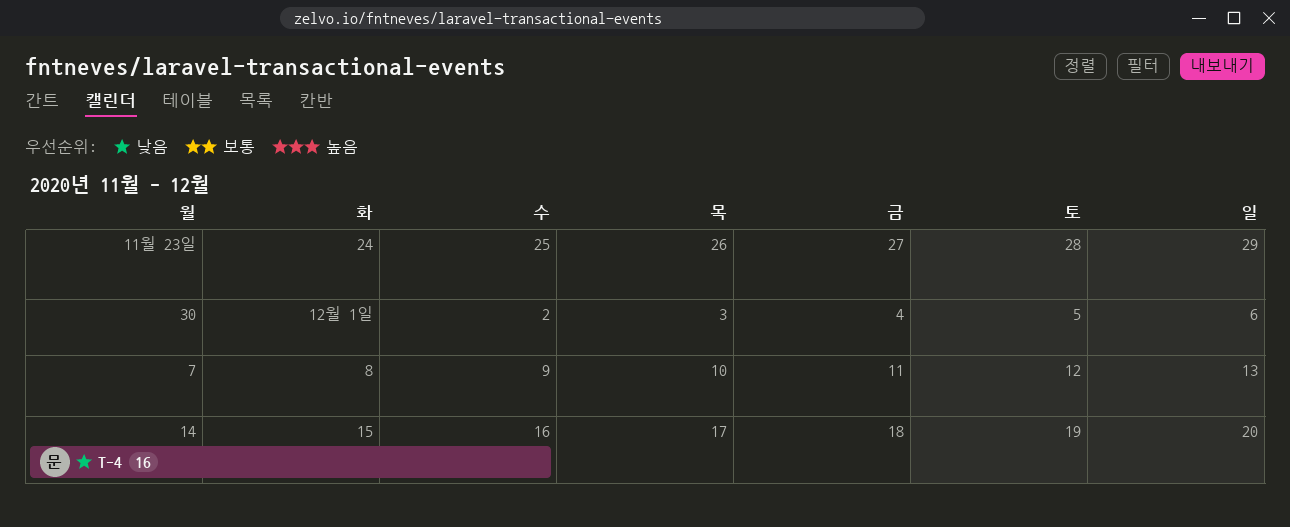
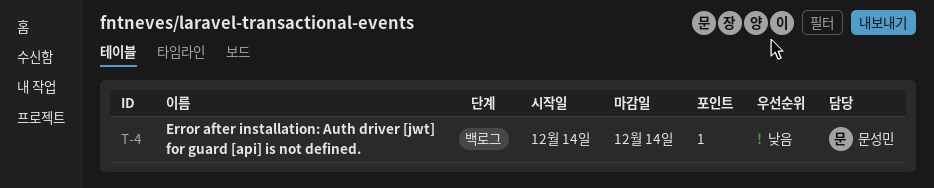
T-4, estimate: 16 -> 1
T-4, due: Dec 16 -> Dec 14

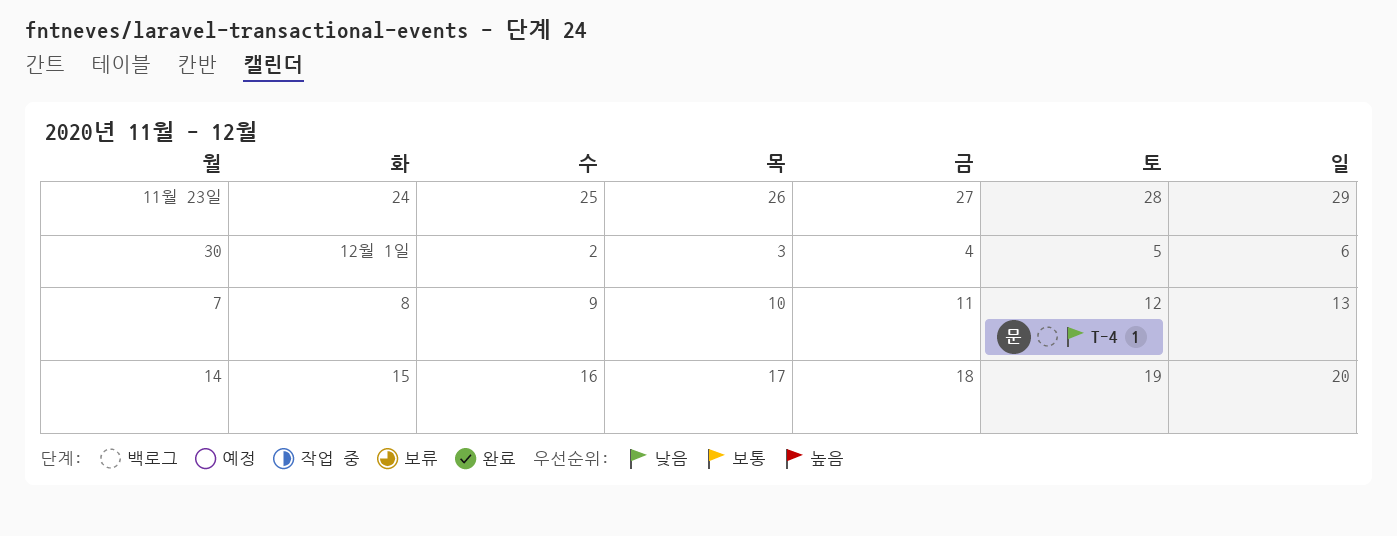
T-4, start: Dec 14 -> Dec 12
T-4, due: Dec 14 -> Dec 12

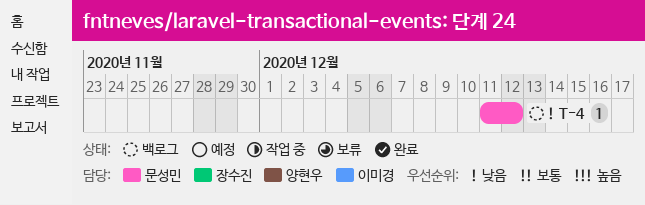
T-4, start: Dec 12 -> Dec 11

